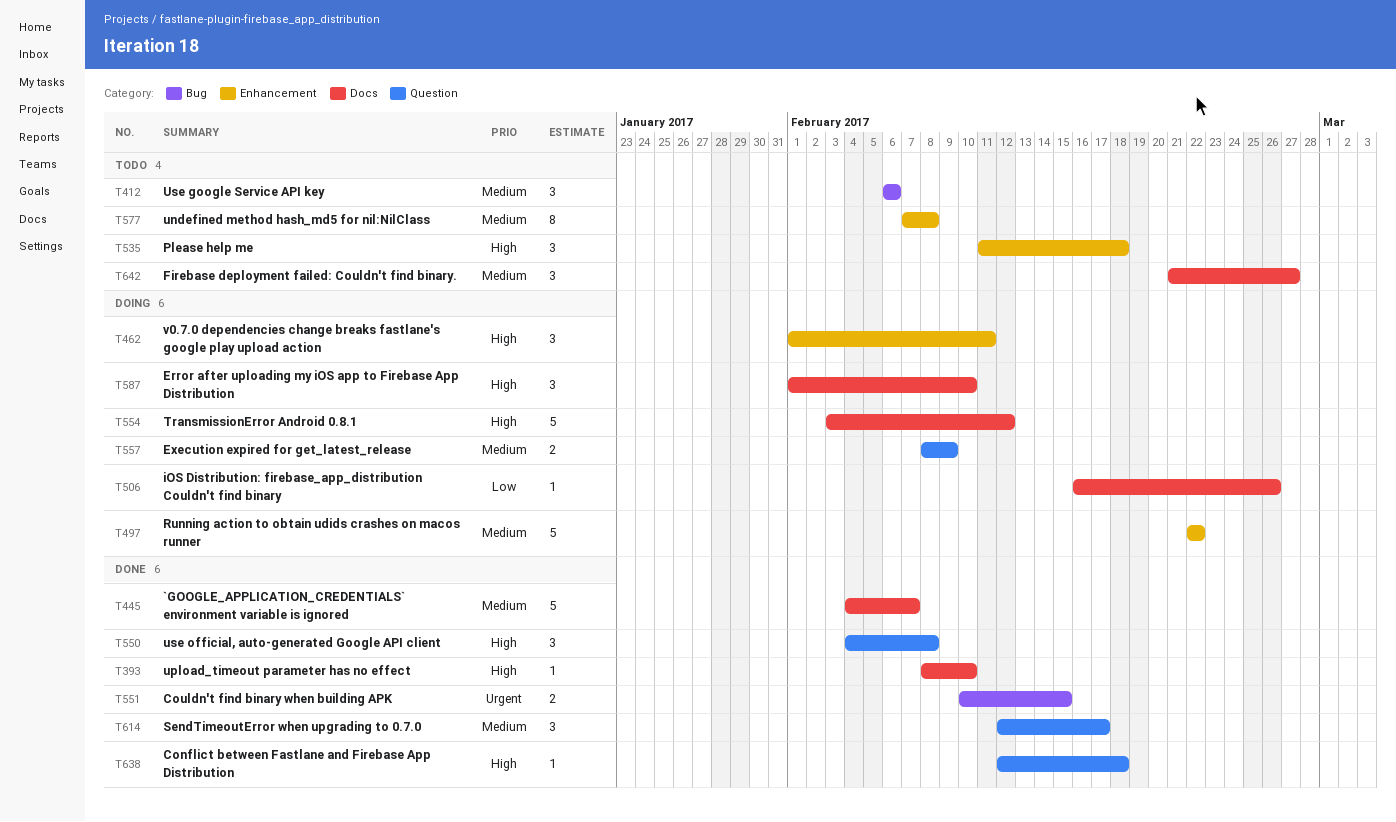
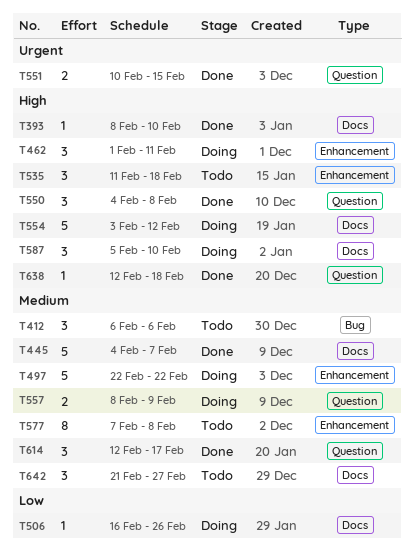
T551, label: Bug -> Question
T587, start: Feb 1 -> Feb 5

